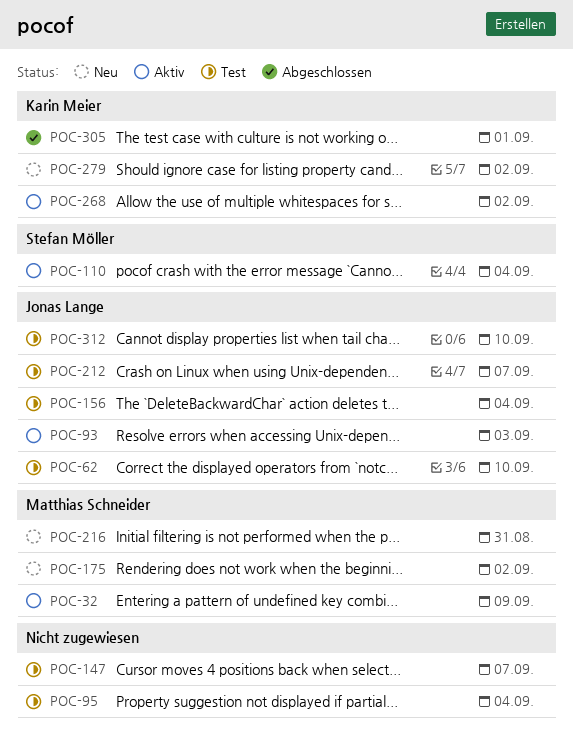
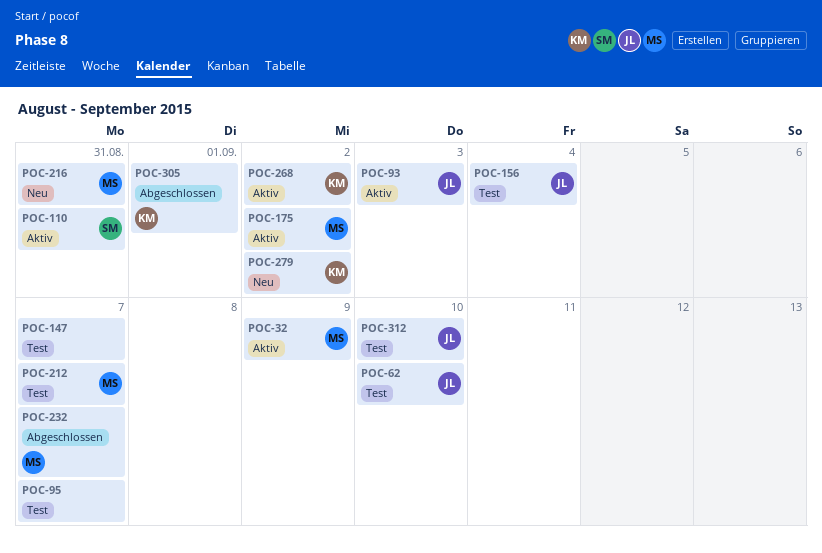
POC-95, due: Sep 4 -> Sep 7
POC-110, due: Sep 4 -> Aug 31
POC-175, status: Neu -> Aktiv
POC-212, owner: Jonas Lange -> Matthias Schneider
POC-232: none -> present

